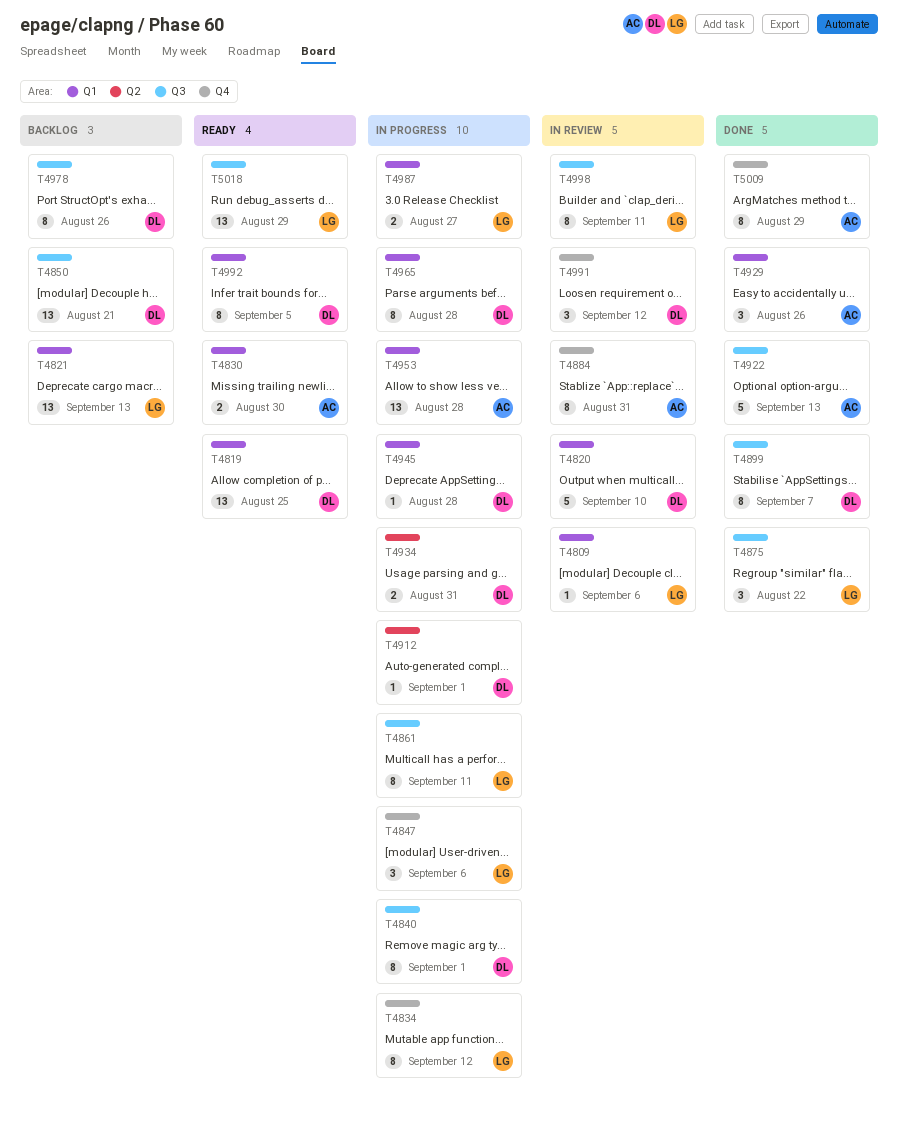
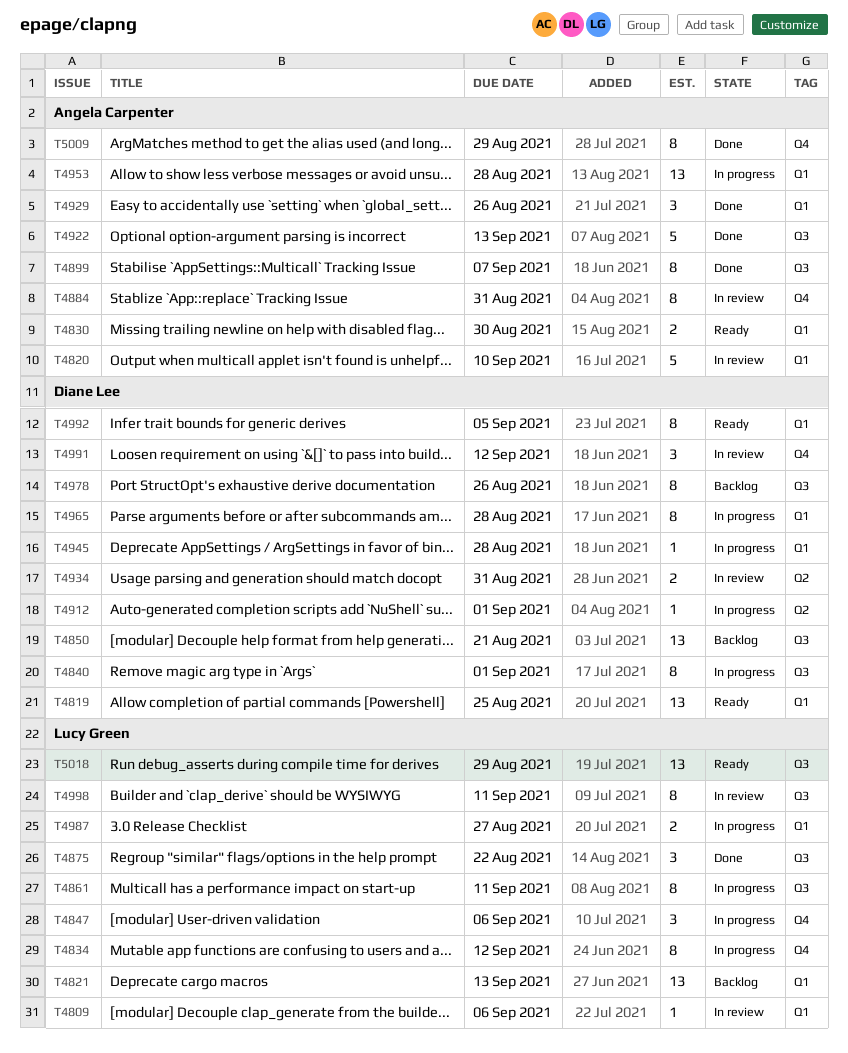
T4820, owner: Diane Lee -> Angela Carpenter
T4899, owner: Diane Lee -> Angela Carpenter
T4934, status: In progress -> In review

